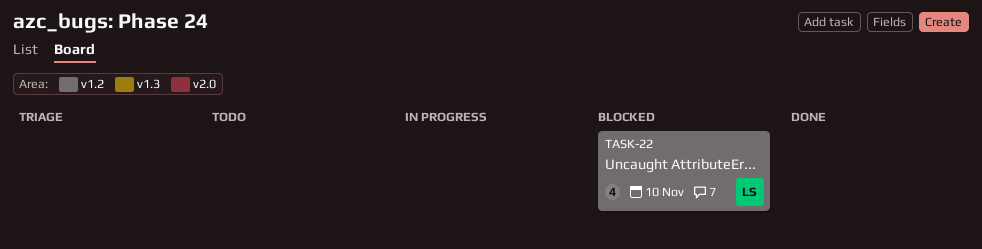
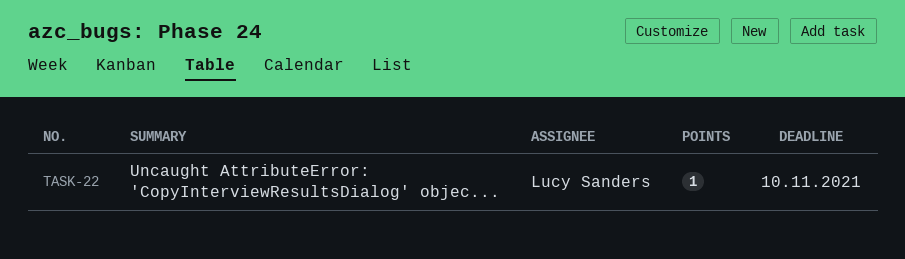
TASK-22, estimate: 4 -> 1

